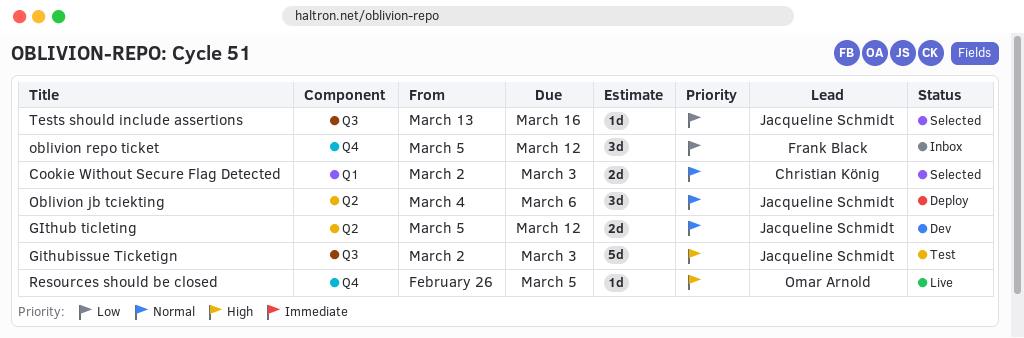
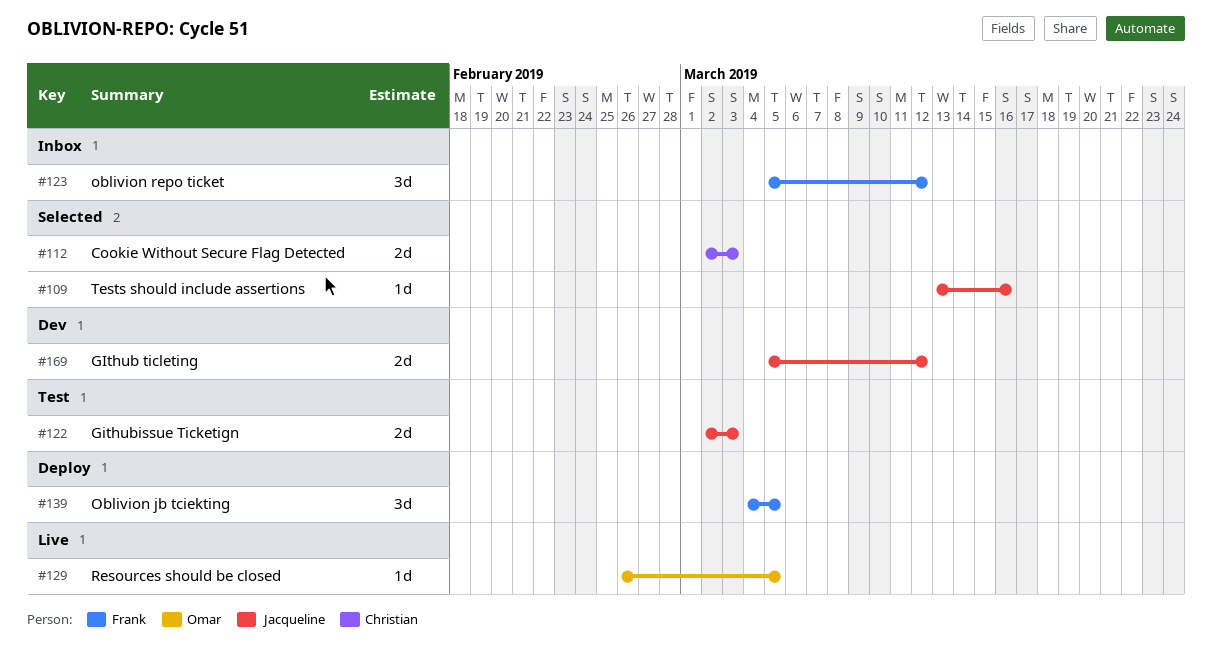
Githubissue Ticketign, estimate: 5d -> 2d
Oblivion jb tciekting, owner: Jacqueline Schmidt -> Frank Black
Oblivion jb tciekting, due: Mar 6 -> Mar 5

